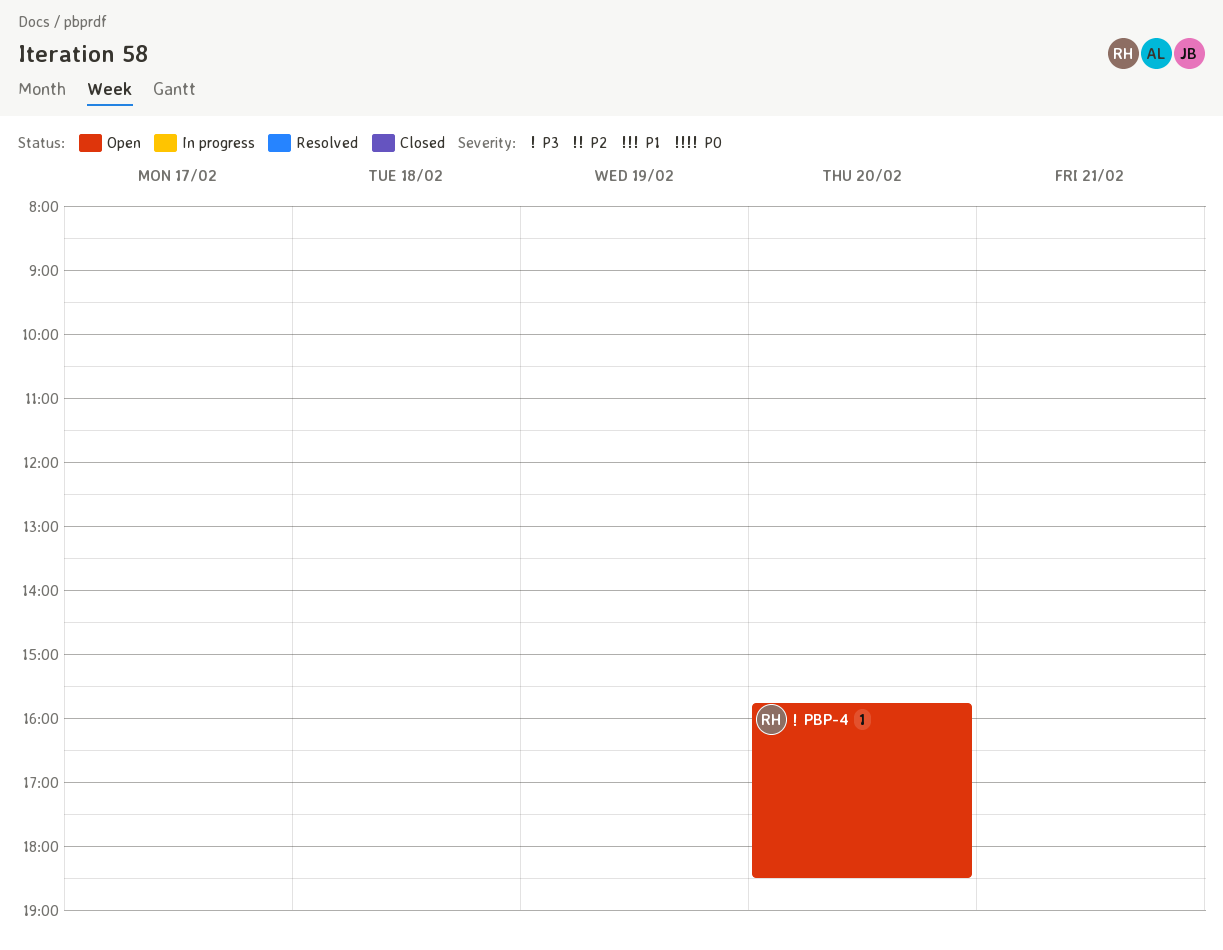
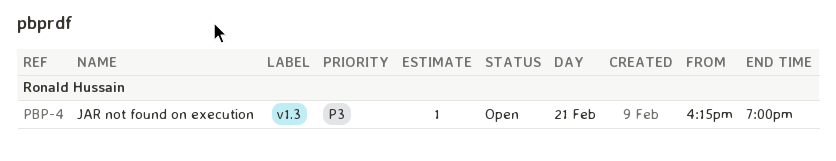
PBP-4, day: Feb 20 -> Feb 21
PBP-4, begins: 15:45 -> 16:15
PBP-4, ends: 18:30 -> 19:00

